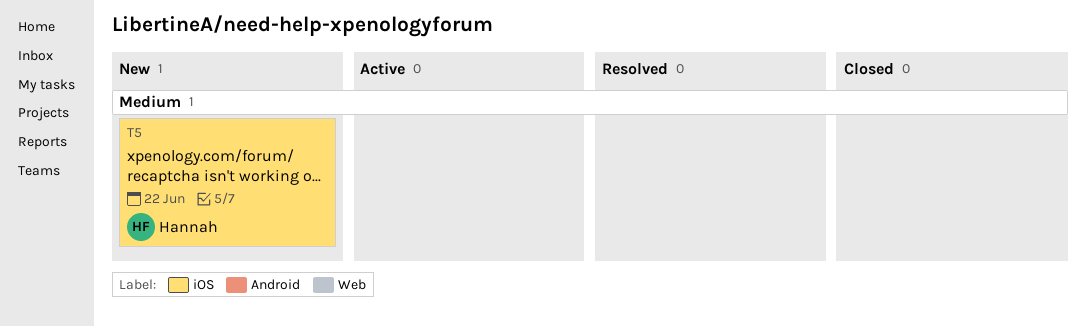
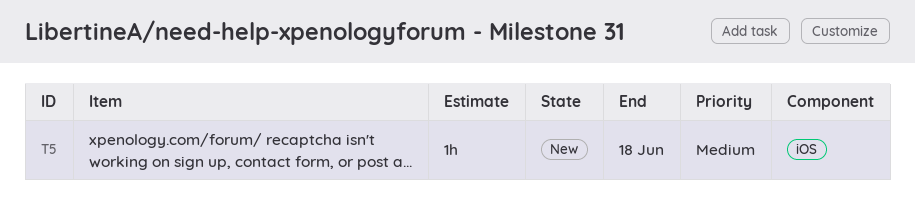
T5, due: Jun 22 -> Jun 18

